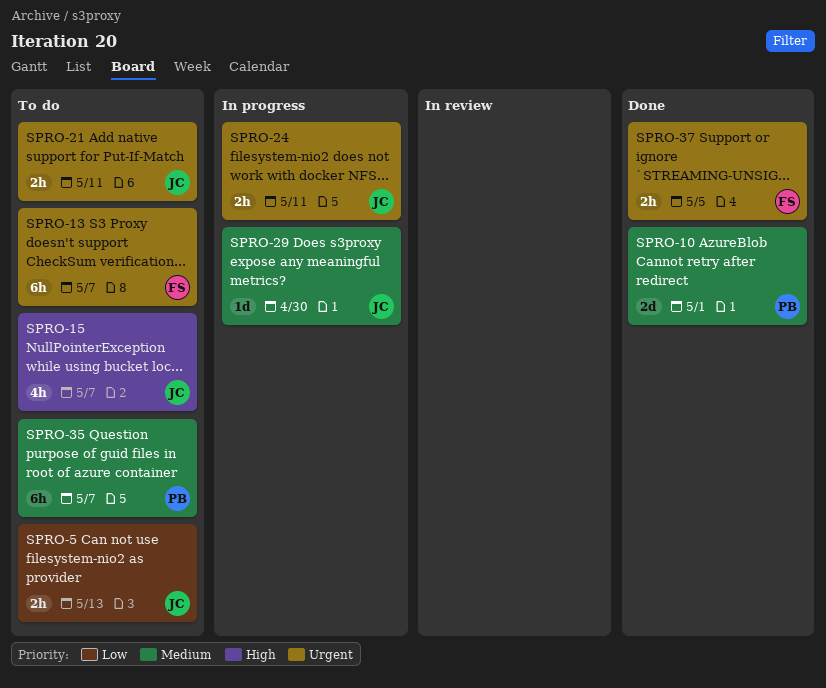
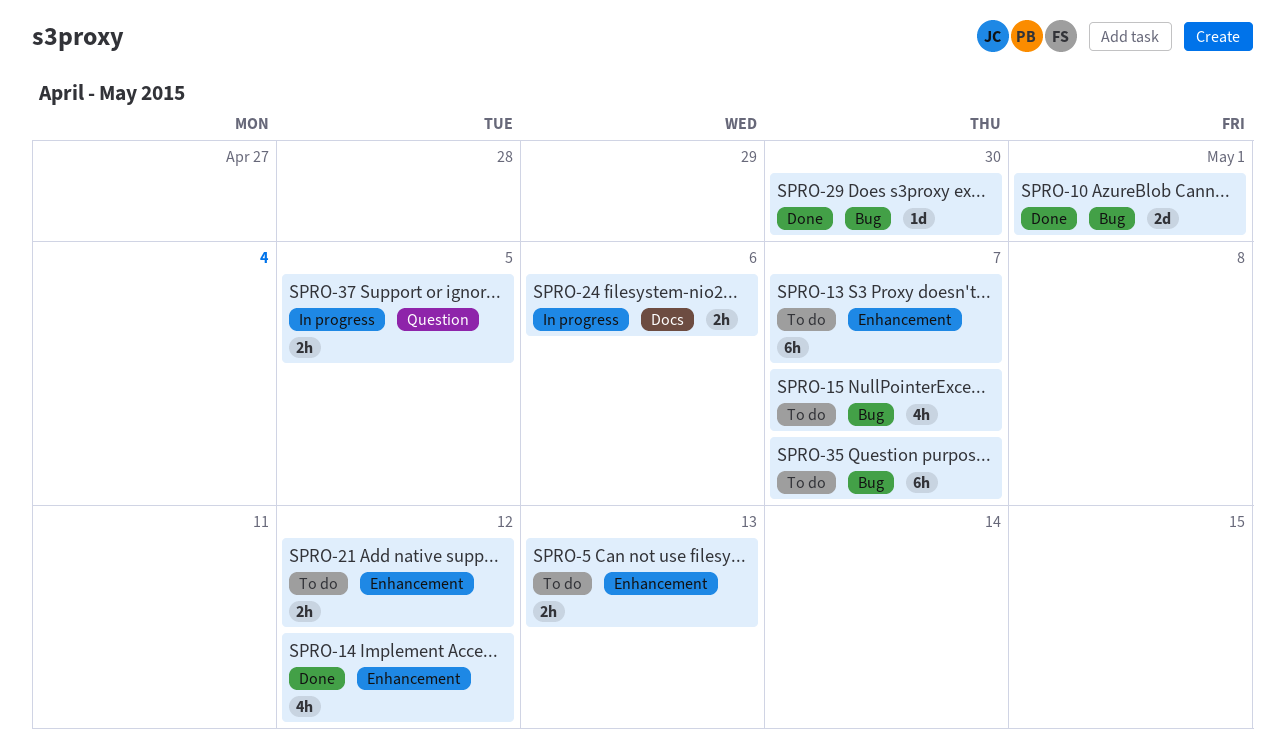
SPRO-14: none -> present
SPRO-21, due: May 11 -> May 12
SPRO-24, due: May 11 -> May 6
SPRO-29, status: In progress -> Done
SPRO-37, status: Done -> In progress

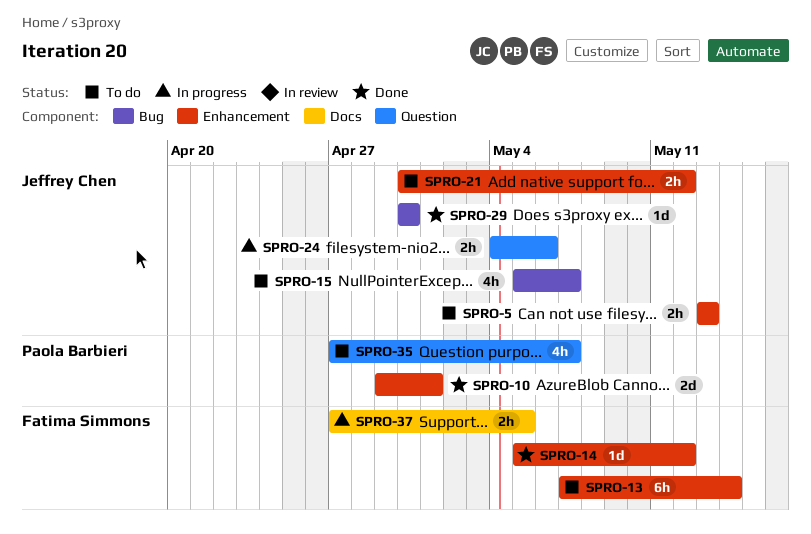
SPRO-10, label: Bug -> Enhancement
SPRO-13, due: May 7 -> May 14
SPRO-14, estimate: 4h -> 1d
SPRO-24, label: Docs -> Question
SPRO-35, label: Bug -> Question
SPRO-35, estimate: 6h -> 4h
SPRO-37, label: Question -> Docs

